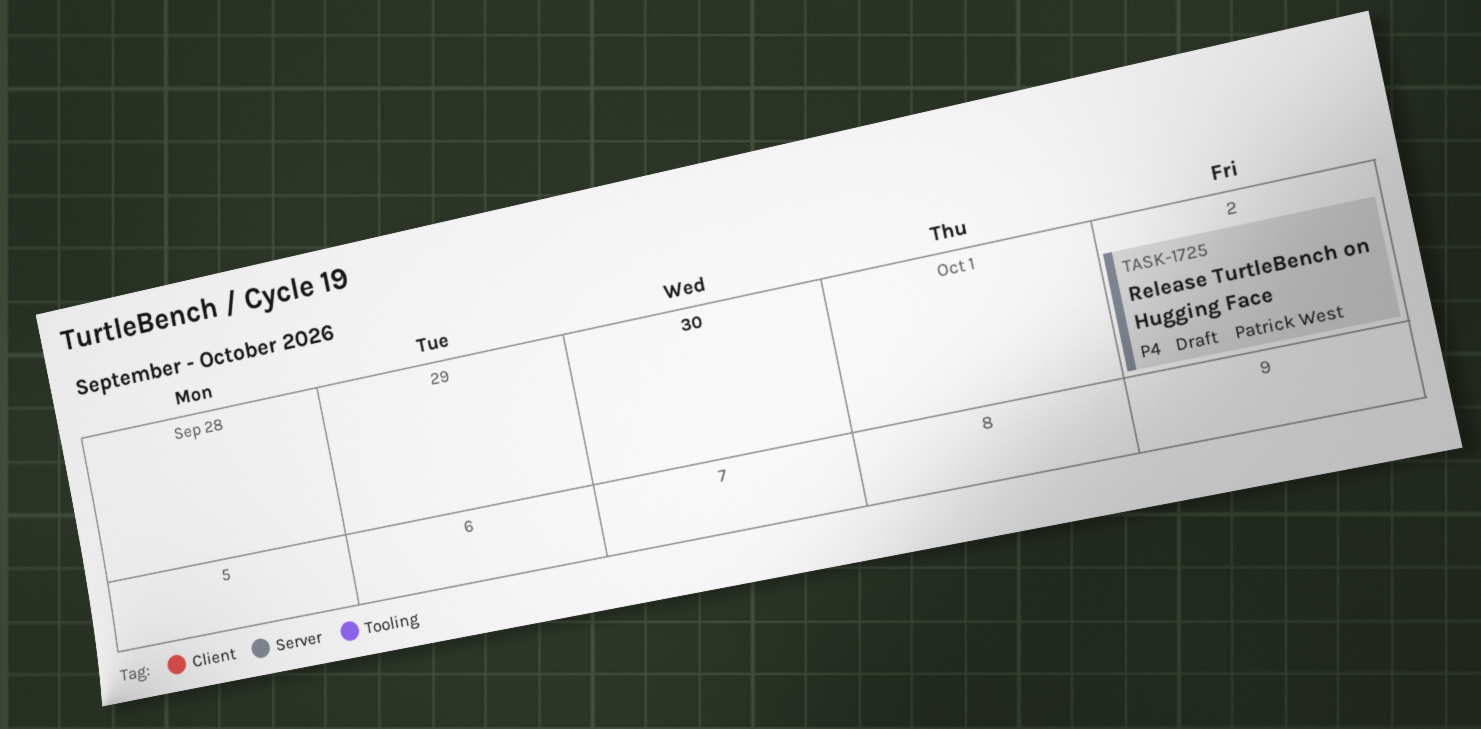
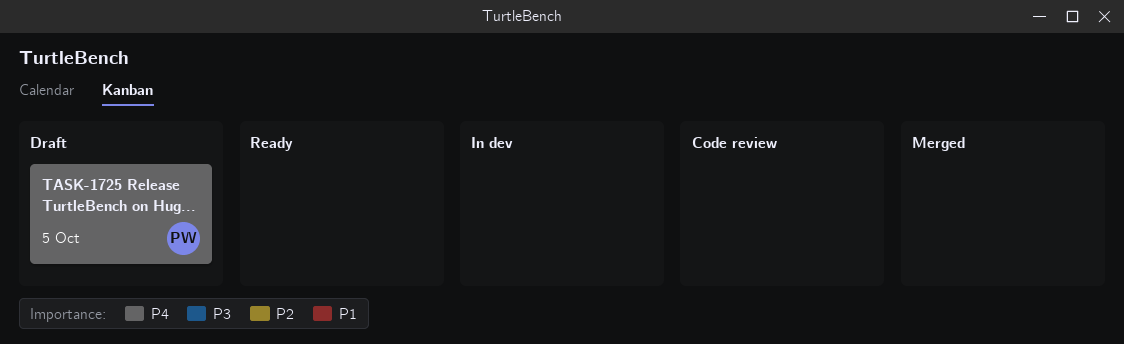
TASK-1725, due: Oct 2 -> Oct 5

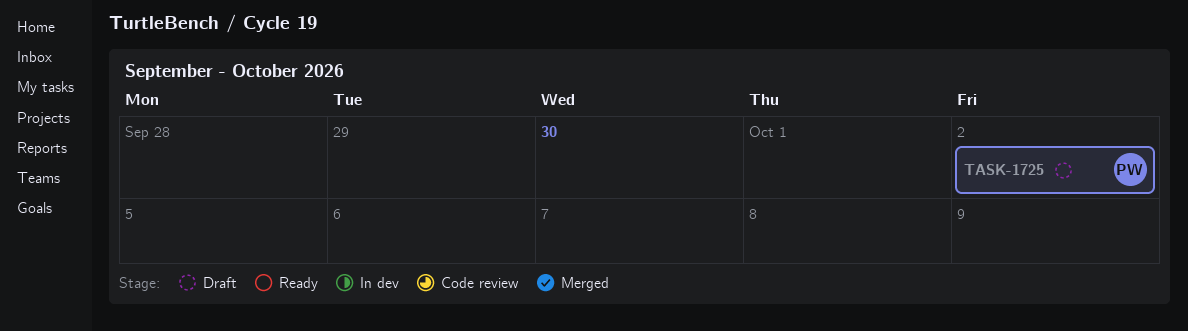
TASK-1725, due: Oct 5 -> Oct 2

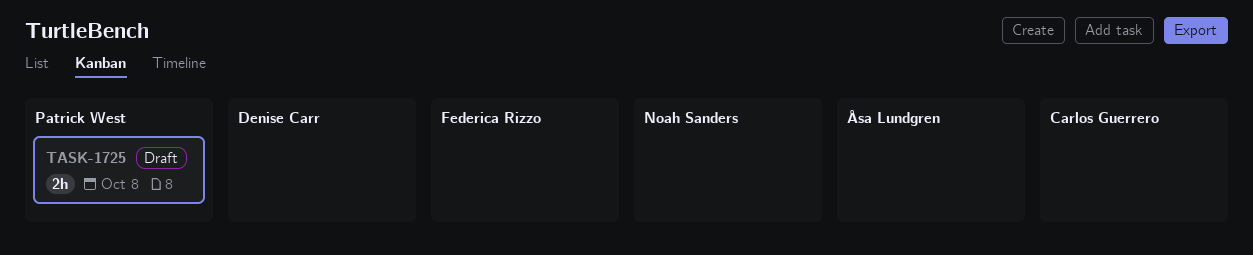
TASK-1725, due: Oct 2 -> Oct 8

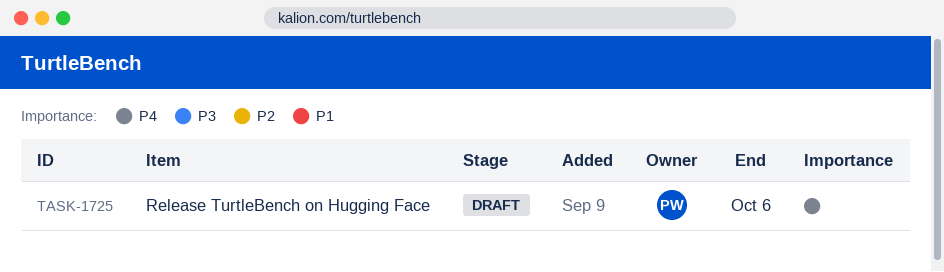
TASK-1725, due: Oct 8 -> Oct 6

